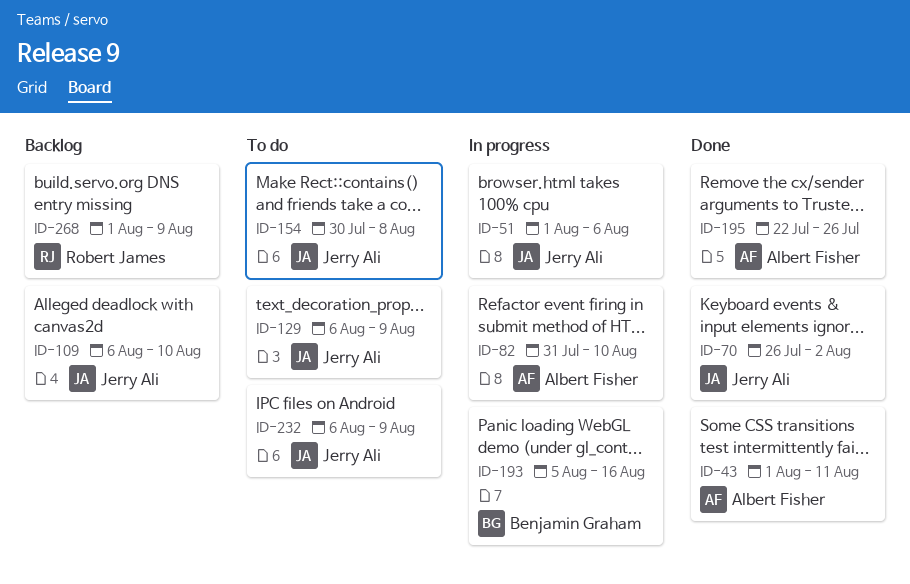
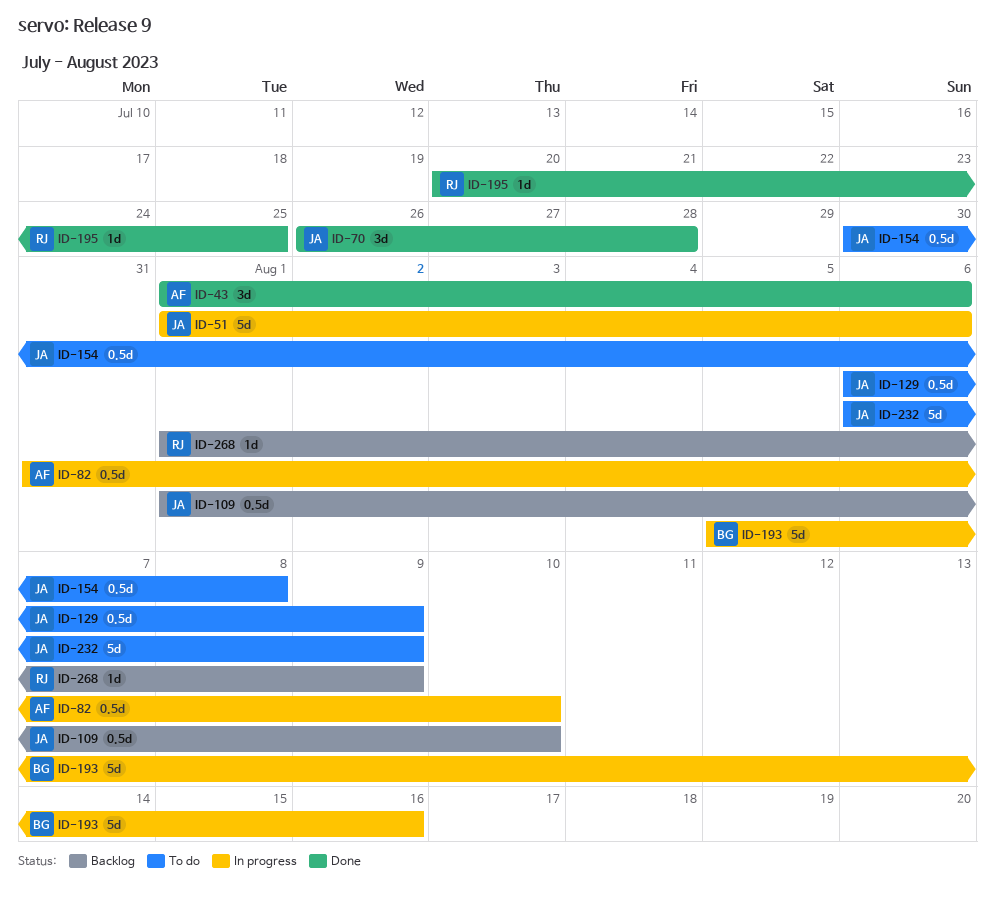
ID-43, due: Aug 11 -> Aug 6
ID-70, due: Aug 2 -> Jul 28
ID-109, start: Aug 6 -> Aug 1
ID-195, owner: Albert Fisher -> Robert James
ID-195, start: Jul 22 -> Jul 20
ID-195, due: Jul 26 -> Jul 25

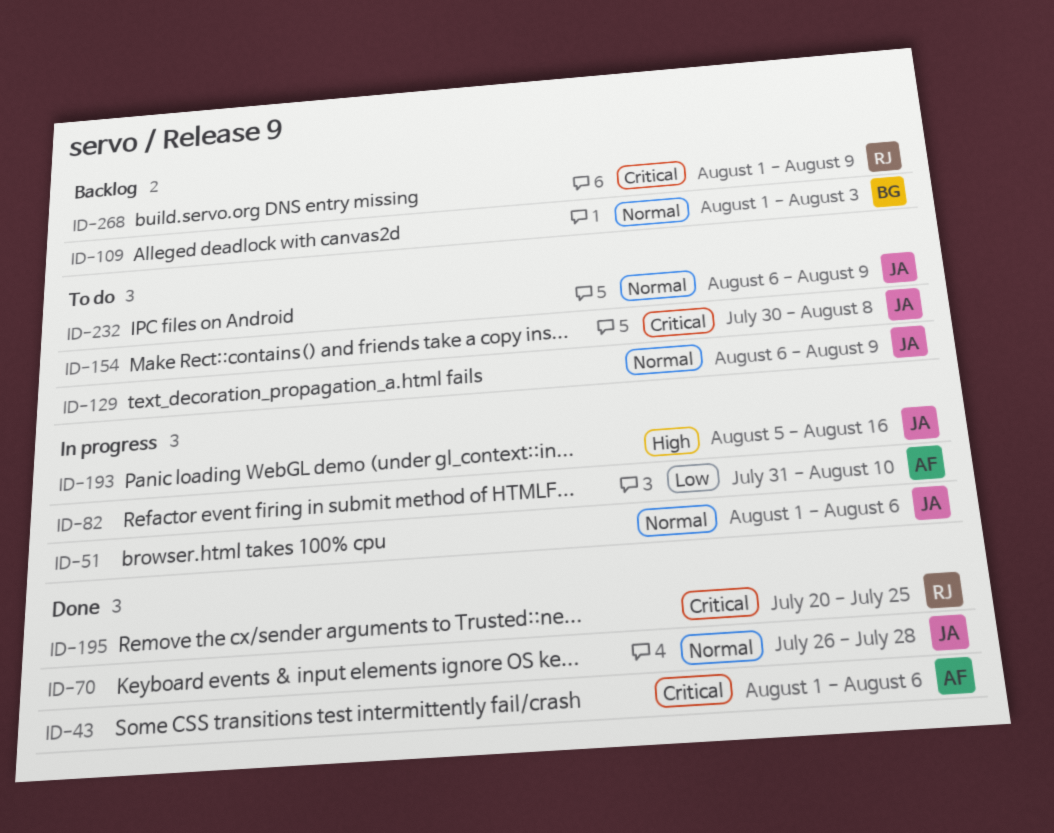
ID-109, owner: JA -> BG
ID-109, due: Aug 10 -> Aug 3
ID-193, owner: BG -> JA

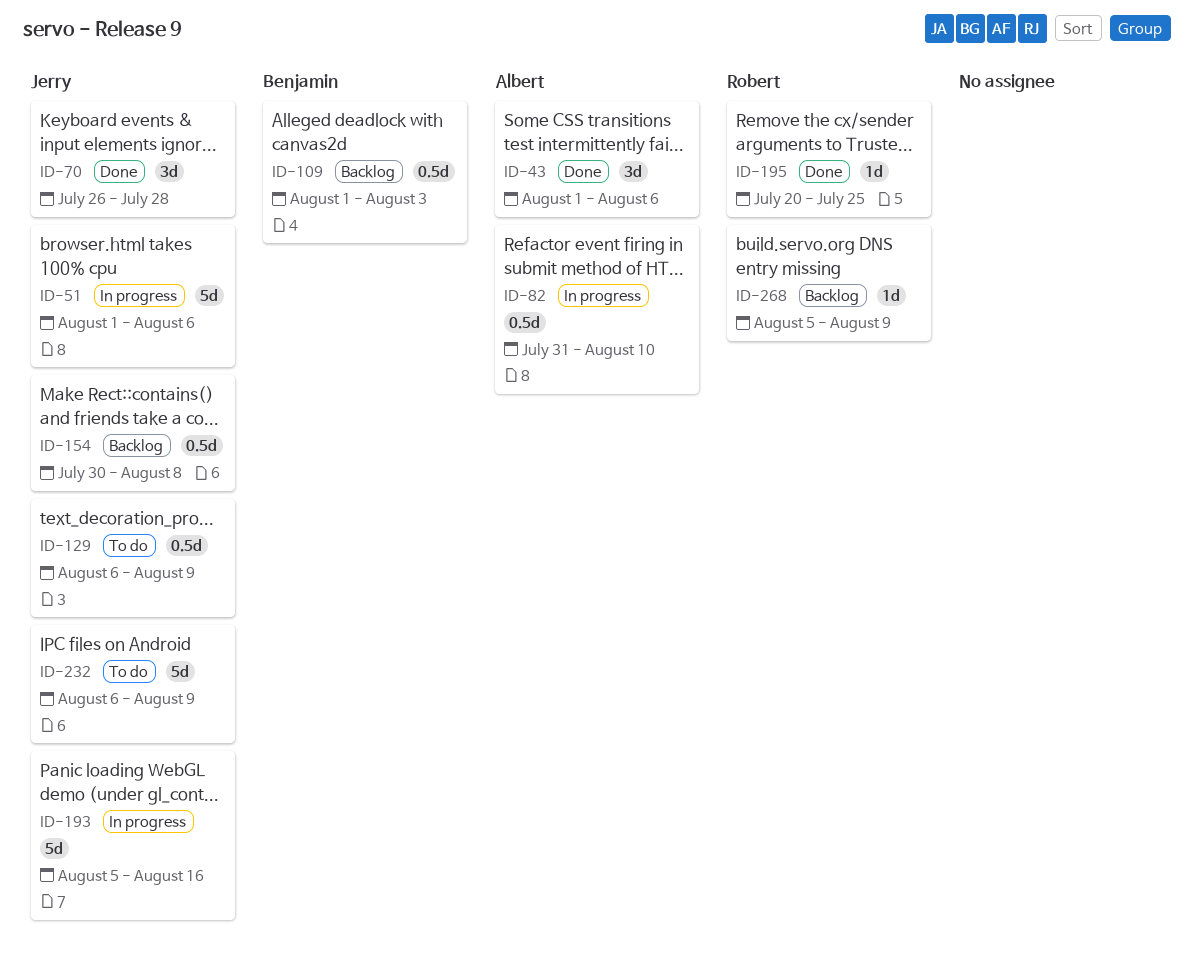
ID-154, status: To do -> Backlog
ID-268, start: Aug 1 -> Aug 5

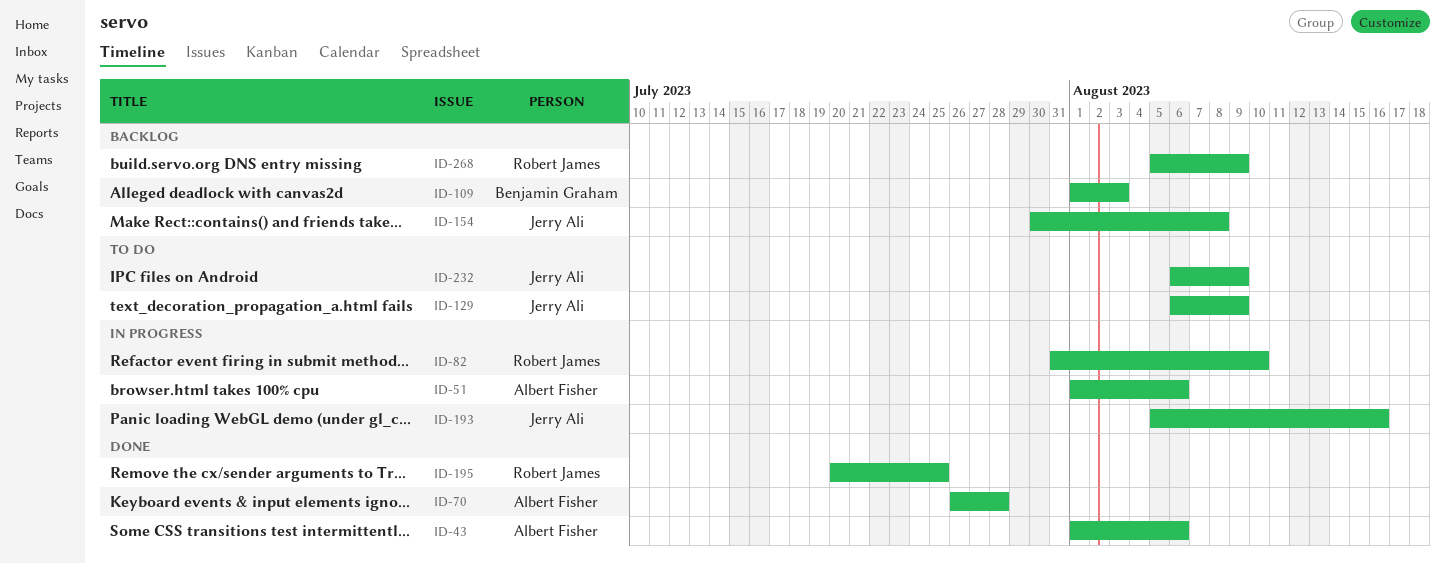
ID-51, owner: Jerry Ali -> Albert Fisher
ID-70, owner: Jerry Ali -> Albert Fisher
ID-82, owner: Albert Fisher -> Robert James

